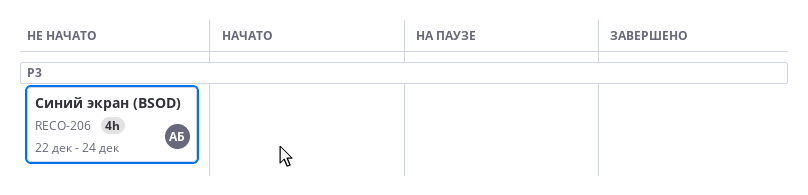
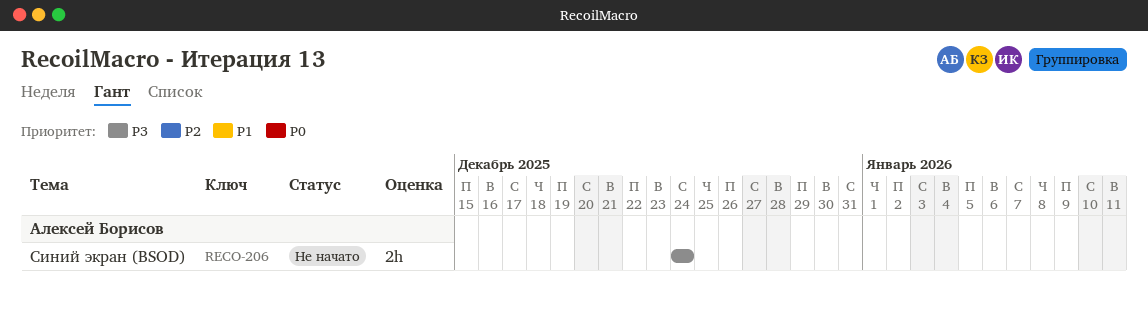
RECO-206, estimate: 4h -> 2h
RECO-206, start: Dec 22 -> Dec 24

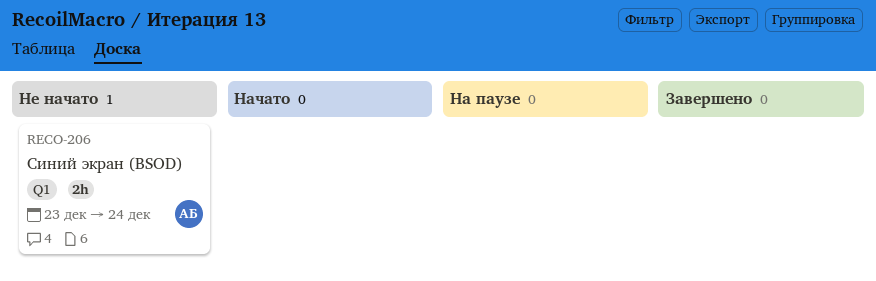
RECO-206, start: Dec 24 -> Dec 23

